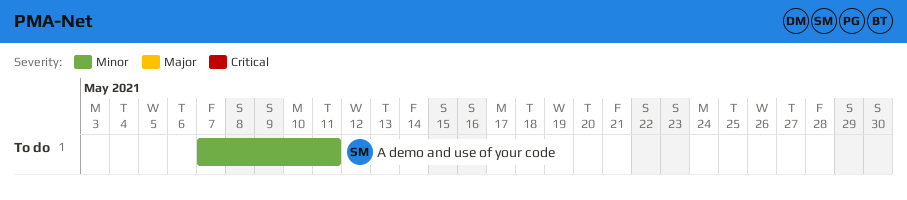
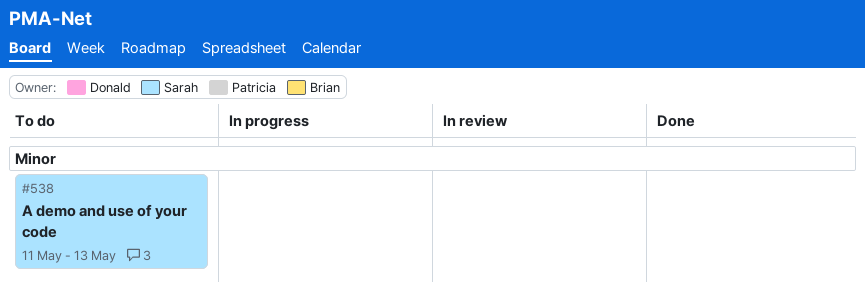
A demo and use of your code, start: May 7 -> May 11
A demo and use of your code, due: May 11 -> May 13

